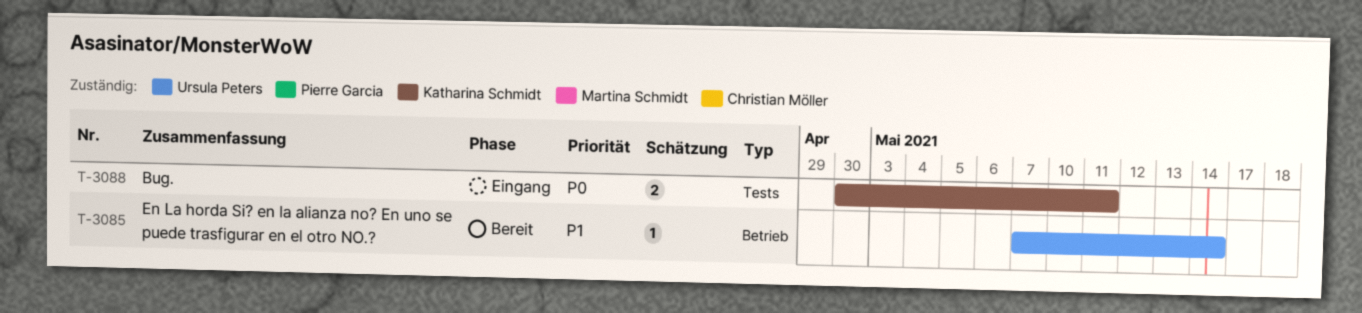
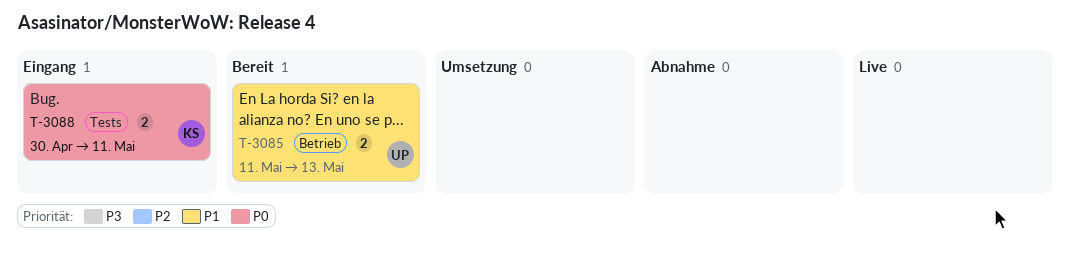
T-3085, estimate: 1 -> 2
T-3085, start: May 7 -> May 11
T-3085, due: May 14 -> May 13

